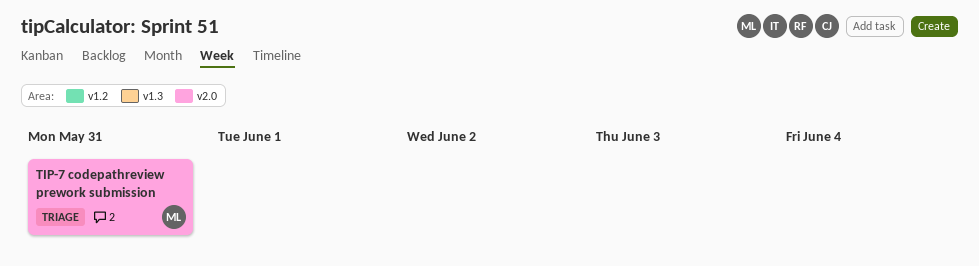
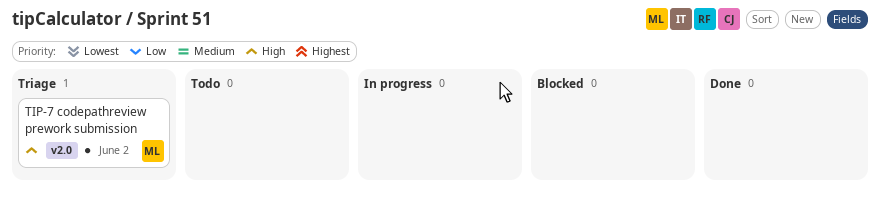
TIP-7, due: May 31 -> Jun 2

